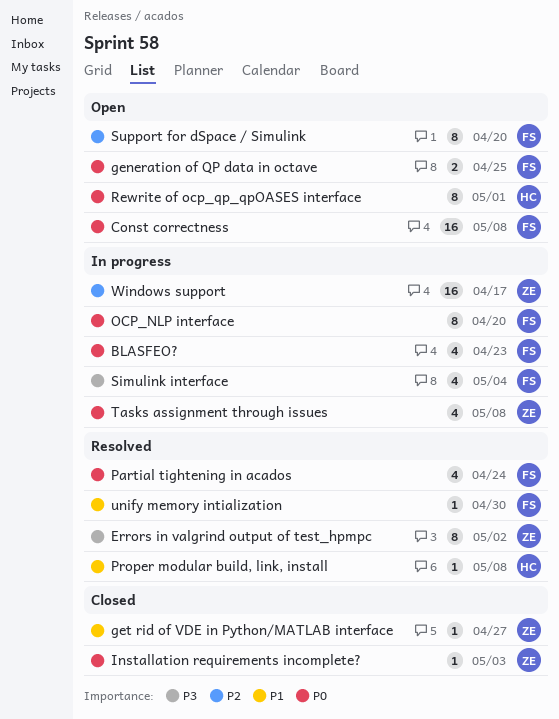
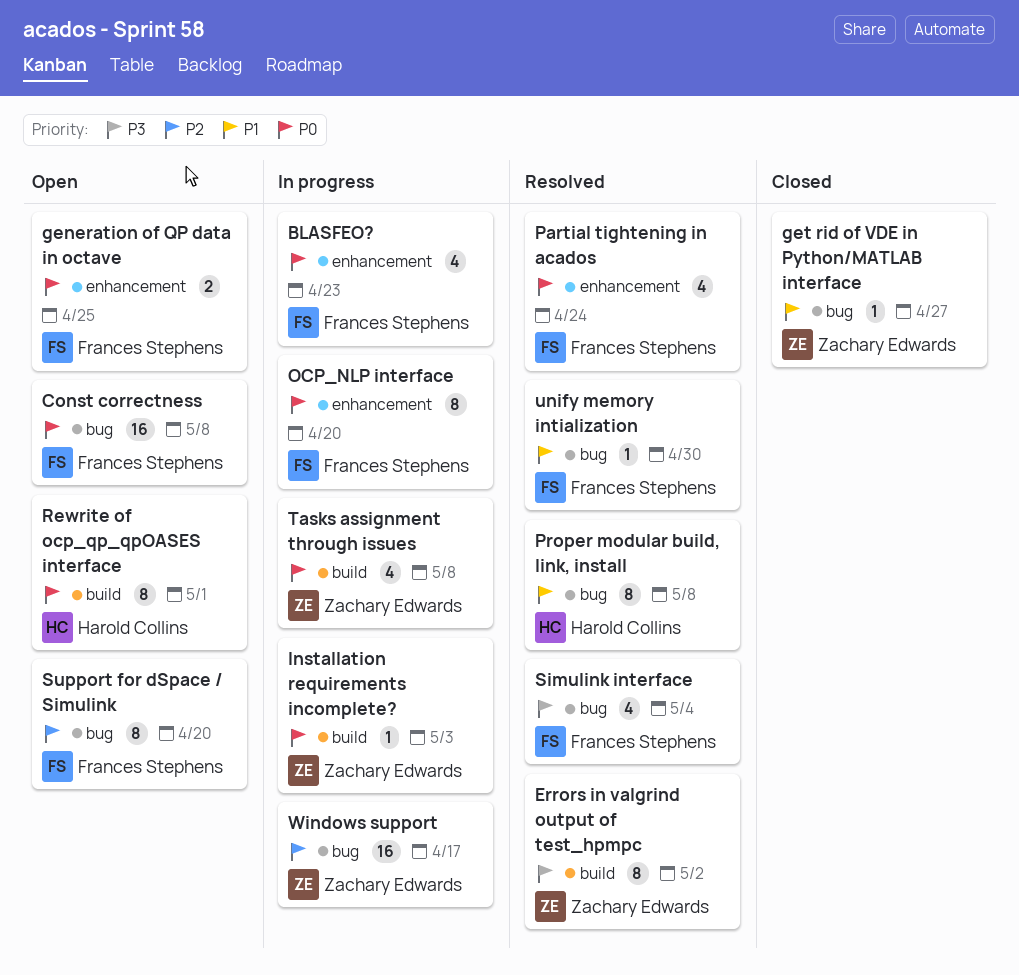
Installation requirements incomplete?, status: Closed -> In progress
Proper modular build, link, install, estimate: 1 -> 8
Simulink interface, status: In progress -> Resolved

